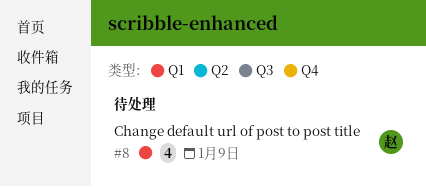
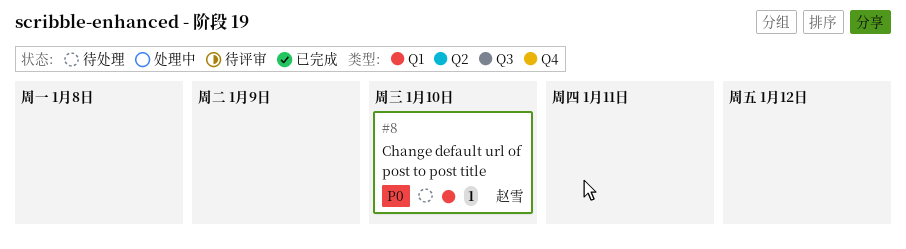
#8, estimate: 4 -> 1
#8, due: Jan 9 -> Jan 10

